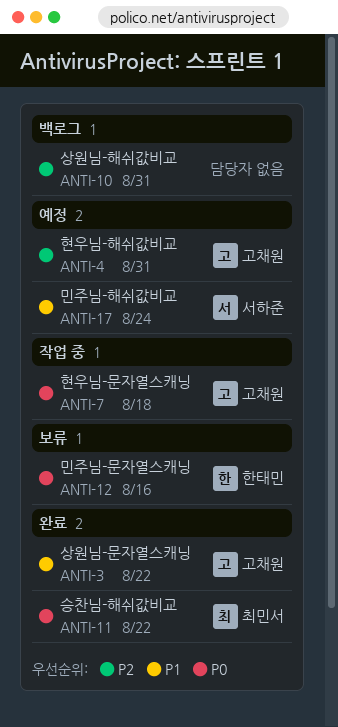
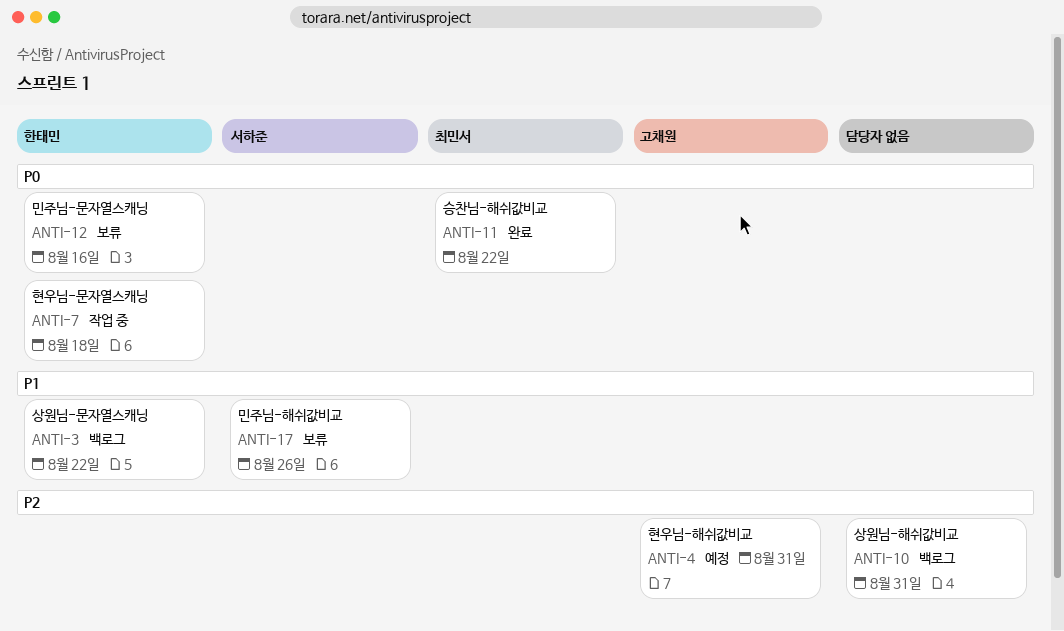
ANTI-3, status: 완료 -> 백로그
ANTI-3, owner: 고채원 -> 한태민
ANTI-7, owner: 고채원 -> 한태민
ANTI-17, status: 예정 -> 보류
ANTI-17, due: Aug 24 -> Aug 26

